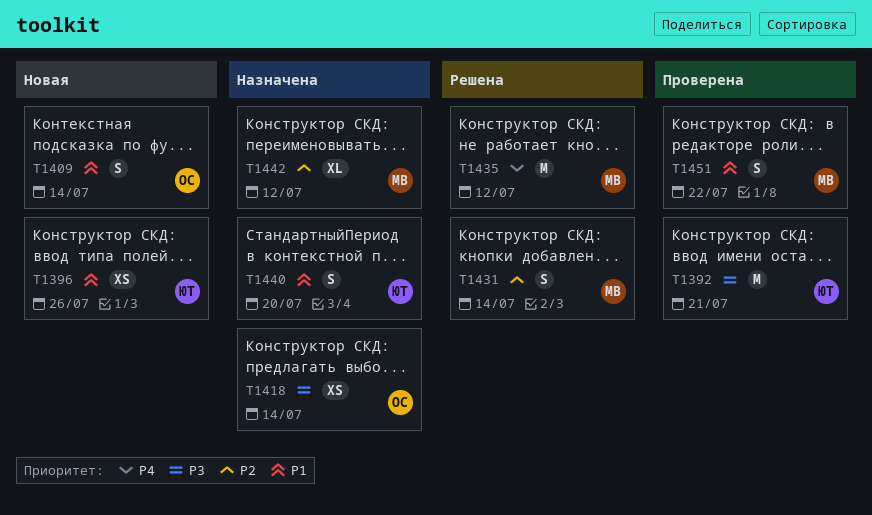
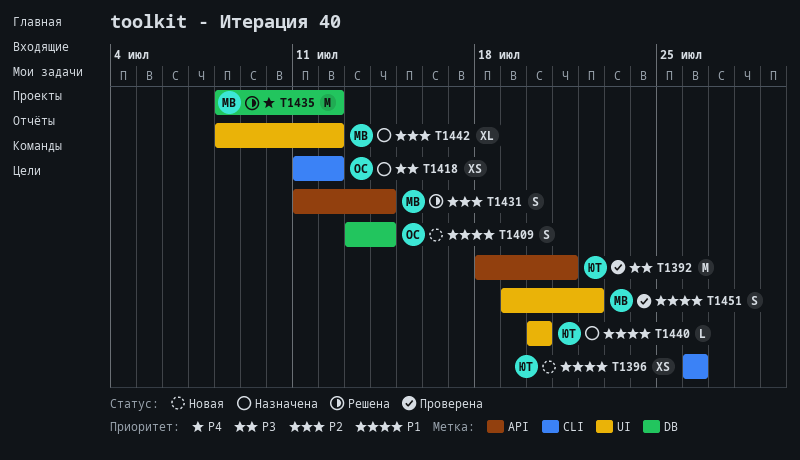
T1418, due: Jul 14 -> Jul 12
T1440, estimate: S -> L

